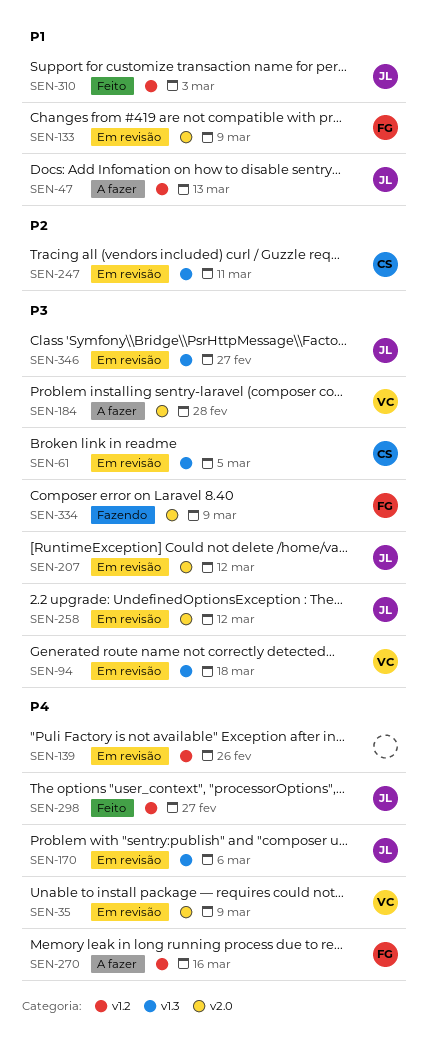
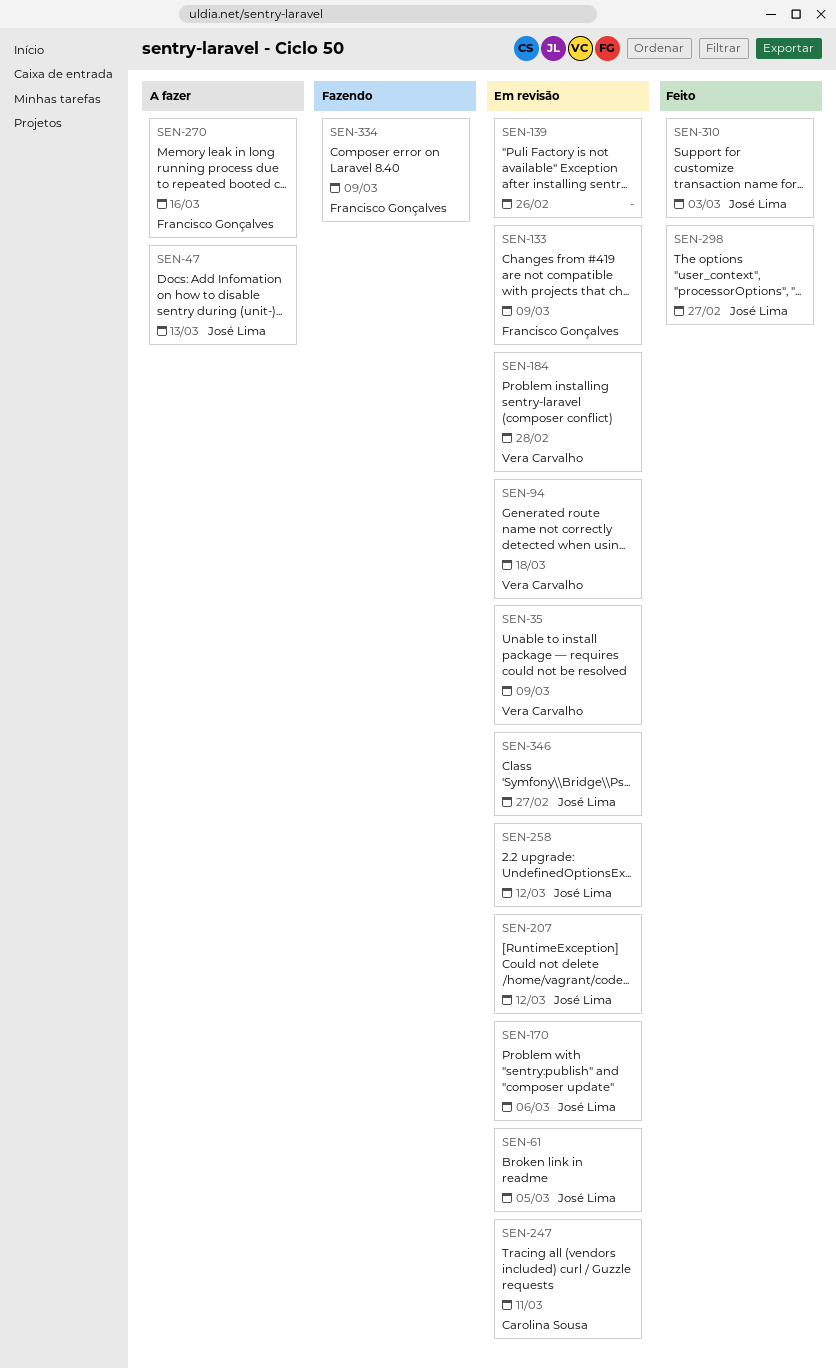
SEN-61, owner: Carolina Sousa -> José Lima
SEN-184, status: A fazer -> Em revisão

